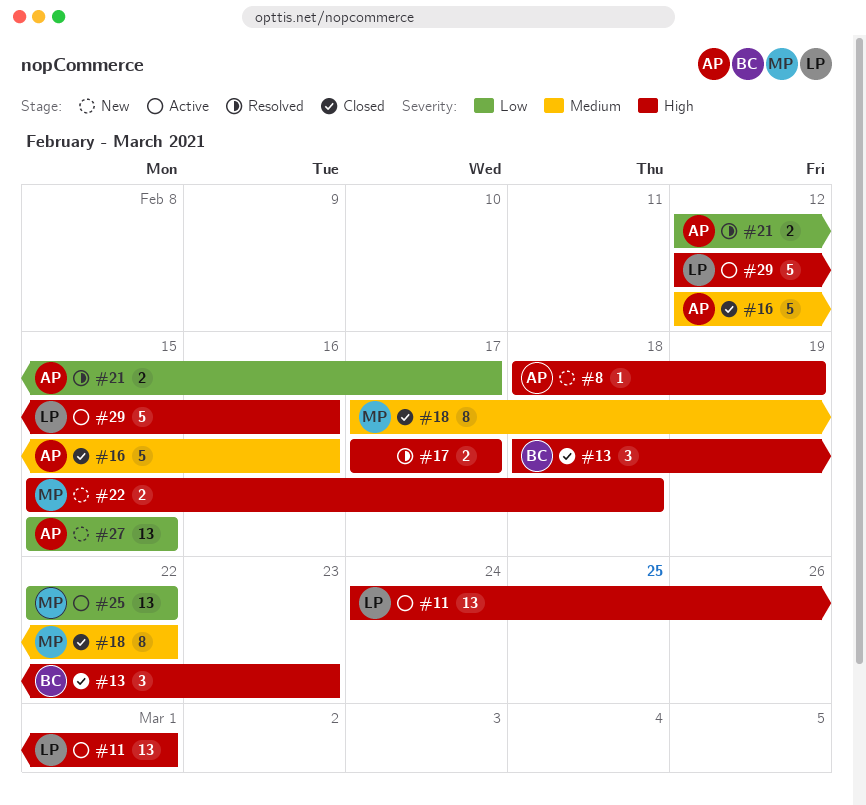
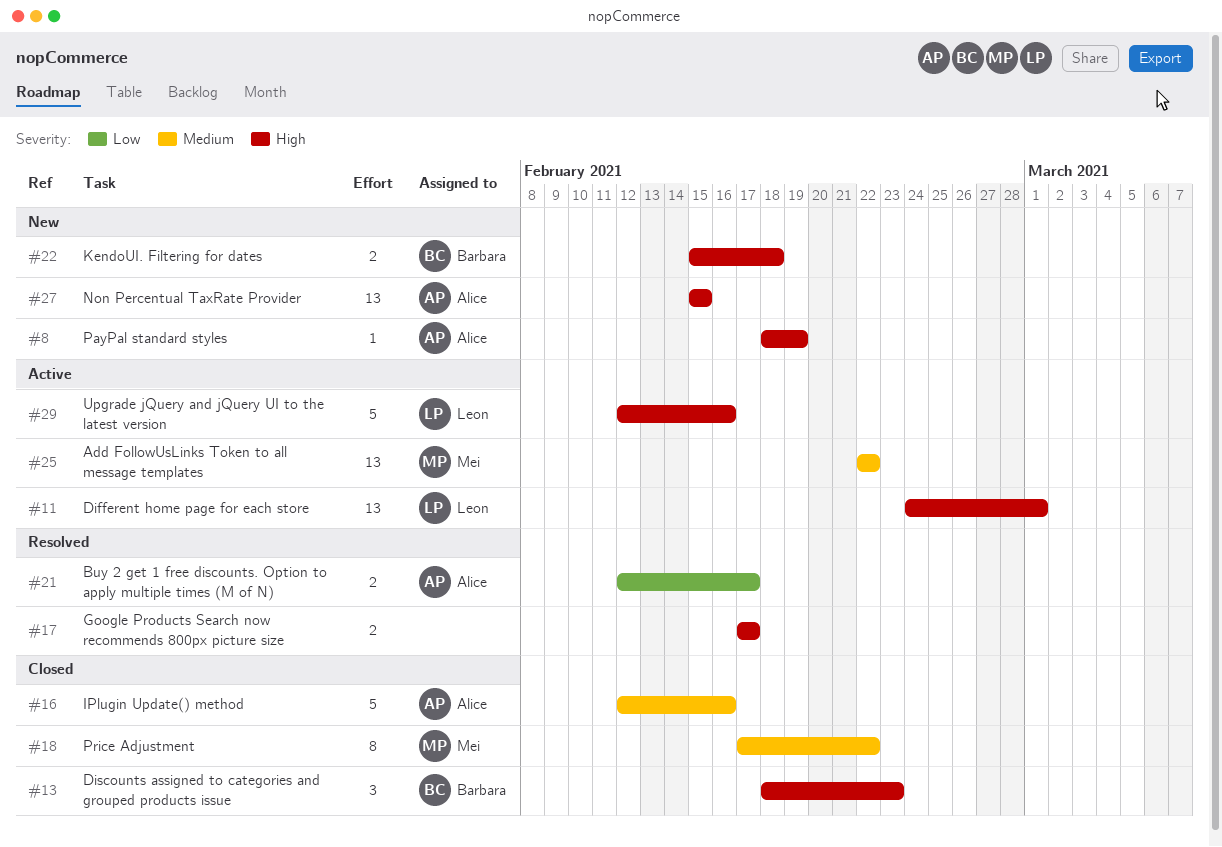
#22, owner: Mei -> Barbara
#25, priority: Low -> Medium
#27, priority: Low -> High

